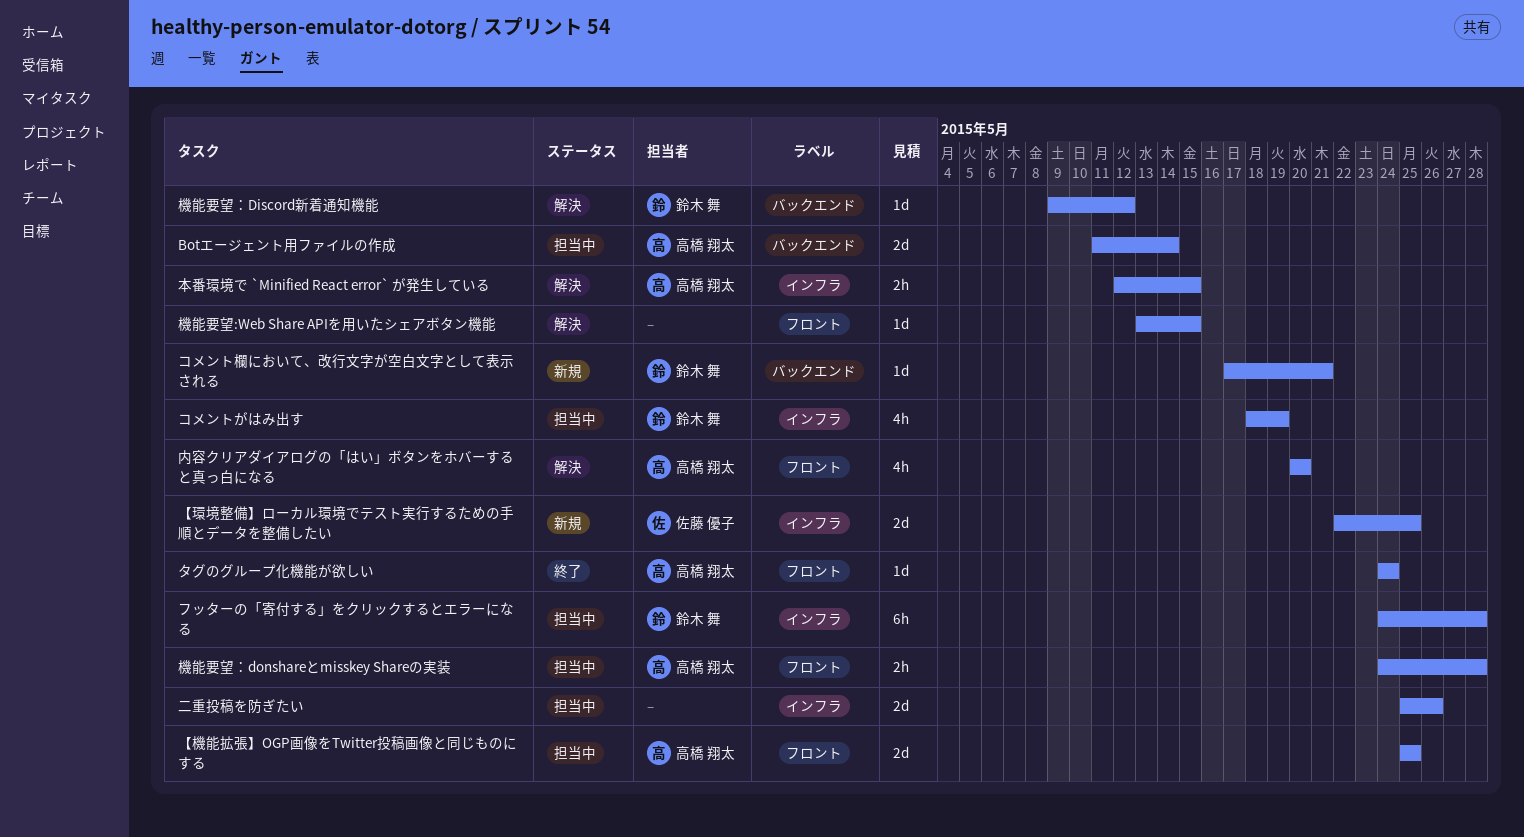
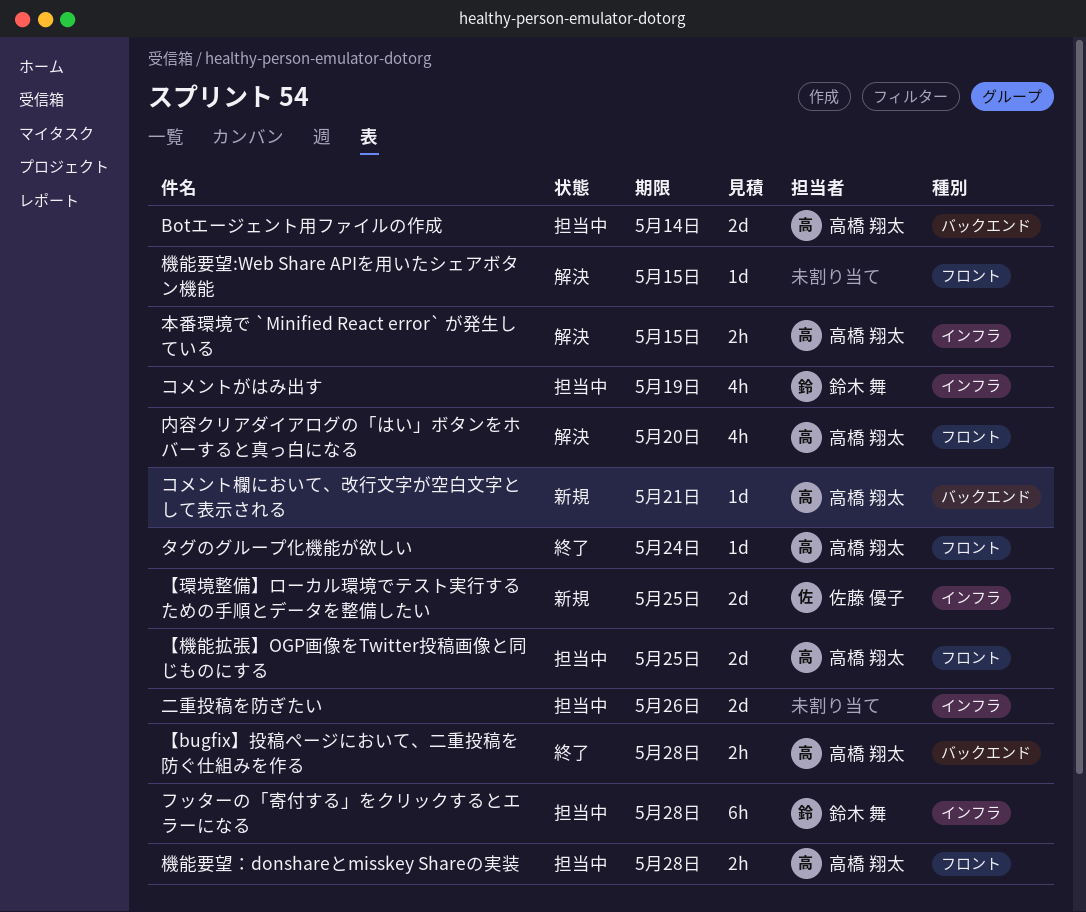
【bugfix】投稿ページにおいて、二重投稿を防ぐ仕組みを作る: none -> present
コメント欄において、改行文字が空白文字として表示される, owner: 鈴木 舞 -> 高橋 翔太
機能要望：Discord新着通知機能: present -> none

